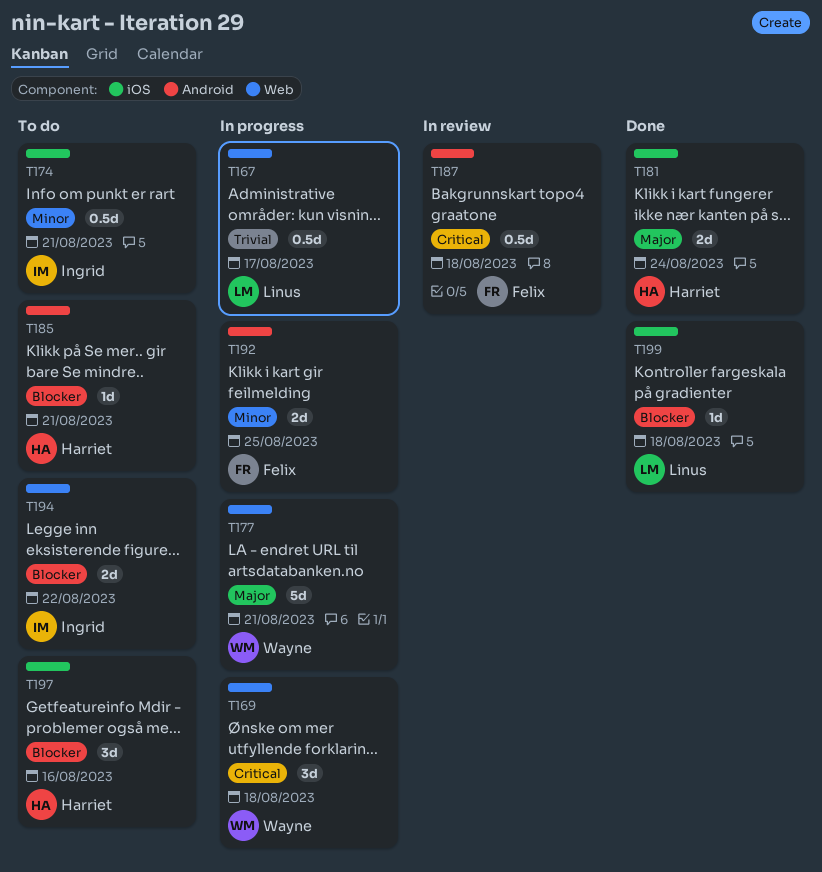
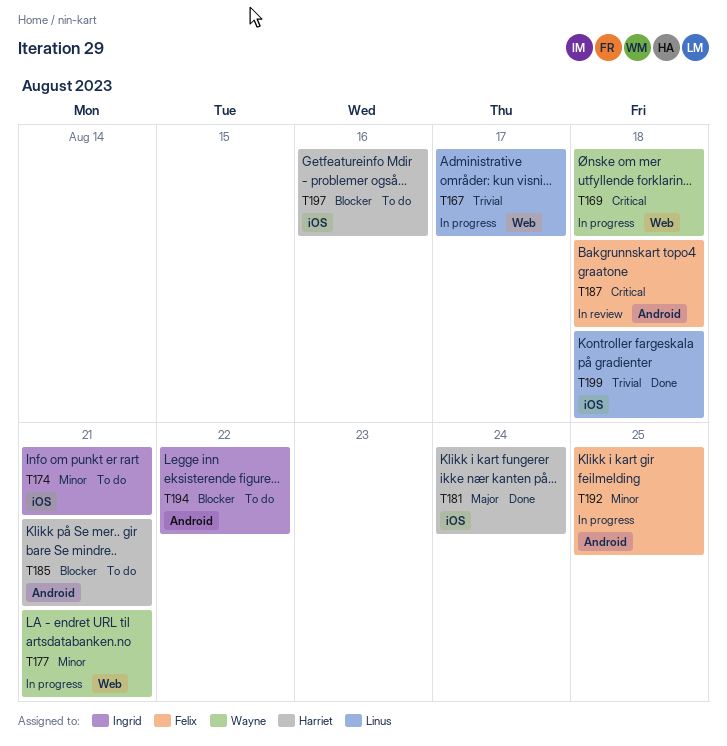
T177, priority: Major -> Minor
T194, label: Web -> Android
T199, priority: Blocker -> Trivial

